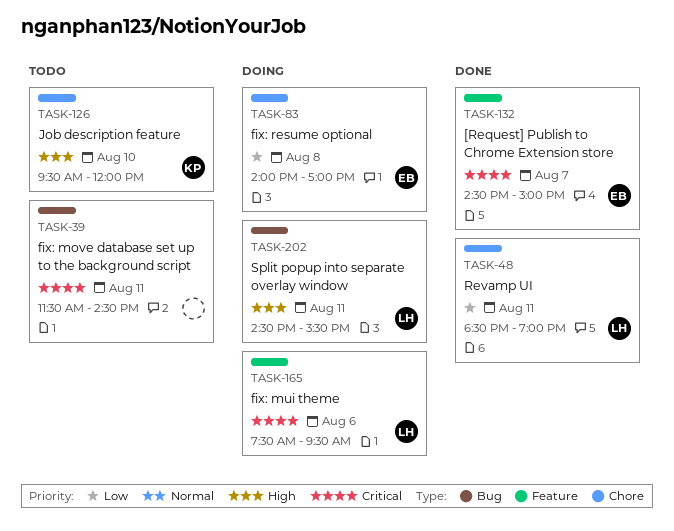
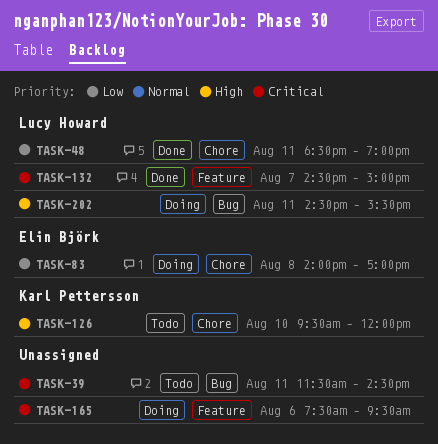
TASK-132, owner: Elin Björk -> Lucy Howard
TASK-165, owner: Lucy Howard -> none

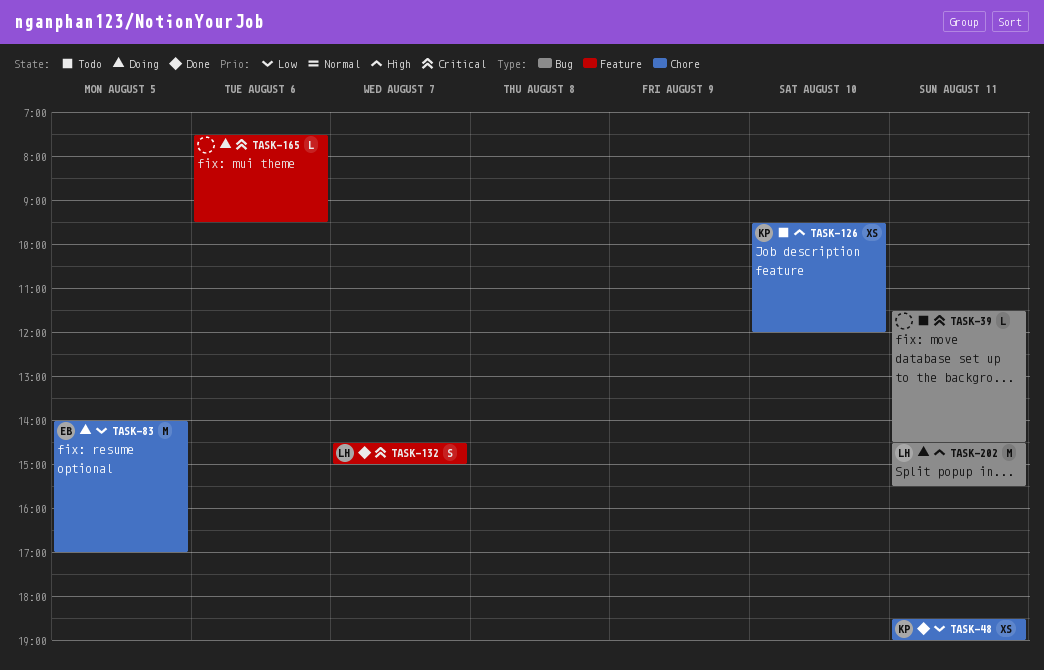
TASK-48, owner: Lucy Howard -> Karl Pettersson
TASK-83, day: Aug 8 -> Aug 5

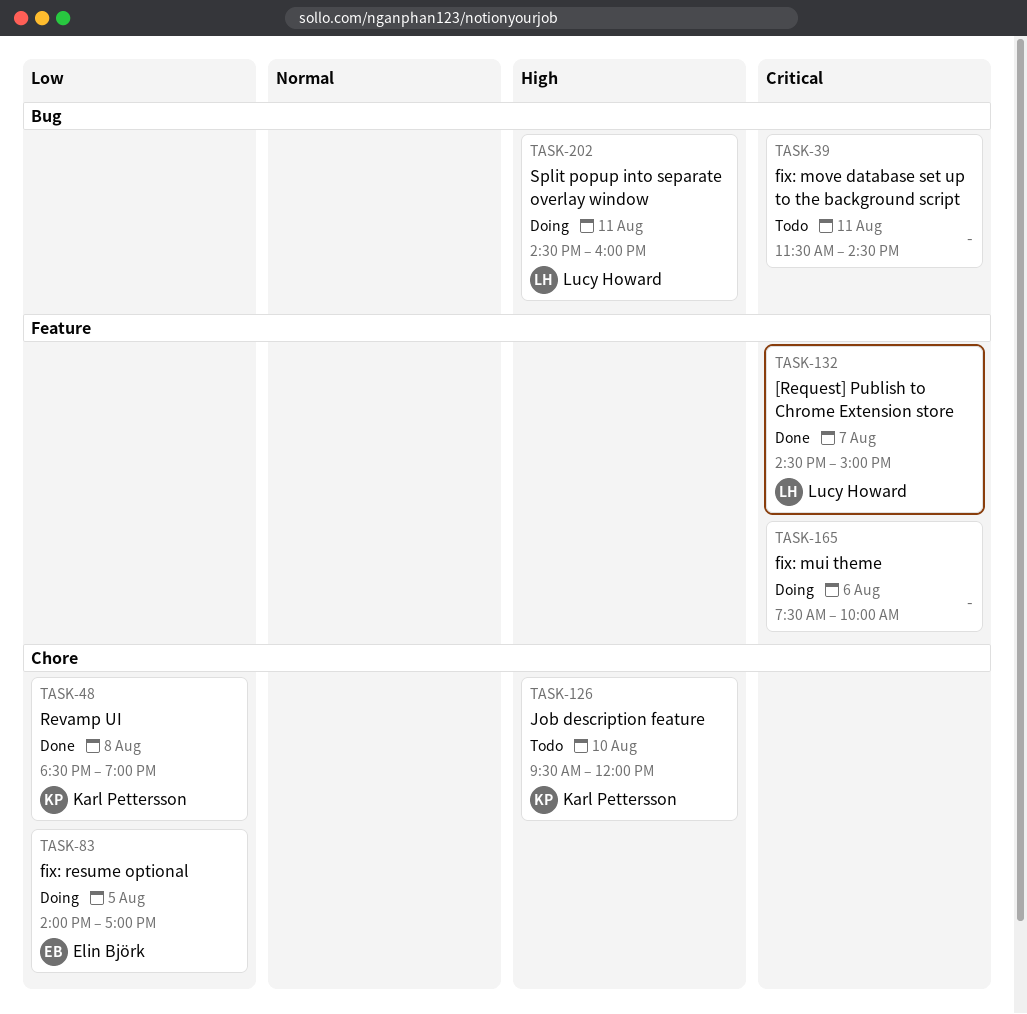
TASK-48, day: Aug 11 -> Aug 8
TASK-165, ends: 09:30 -> 10:00
TASK-202, ends: 15:30 -> 16:00

